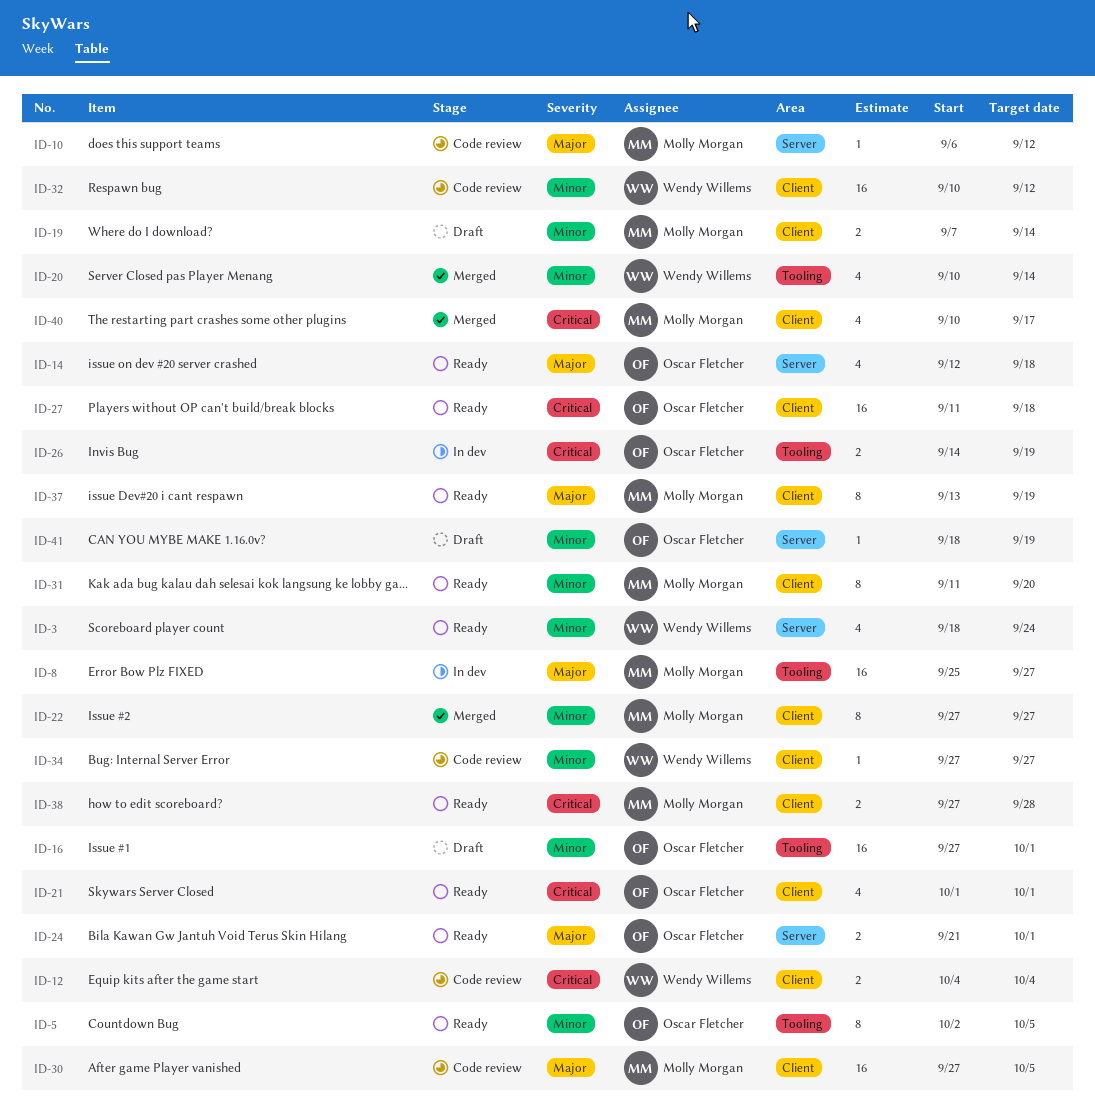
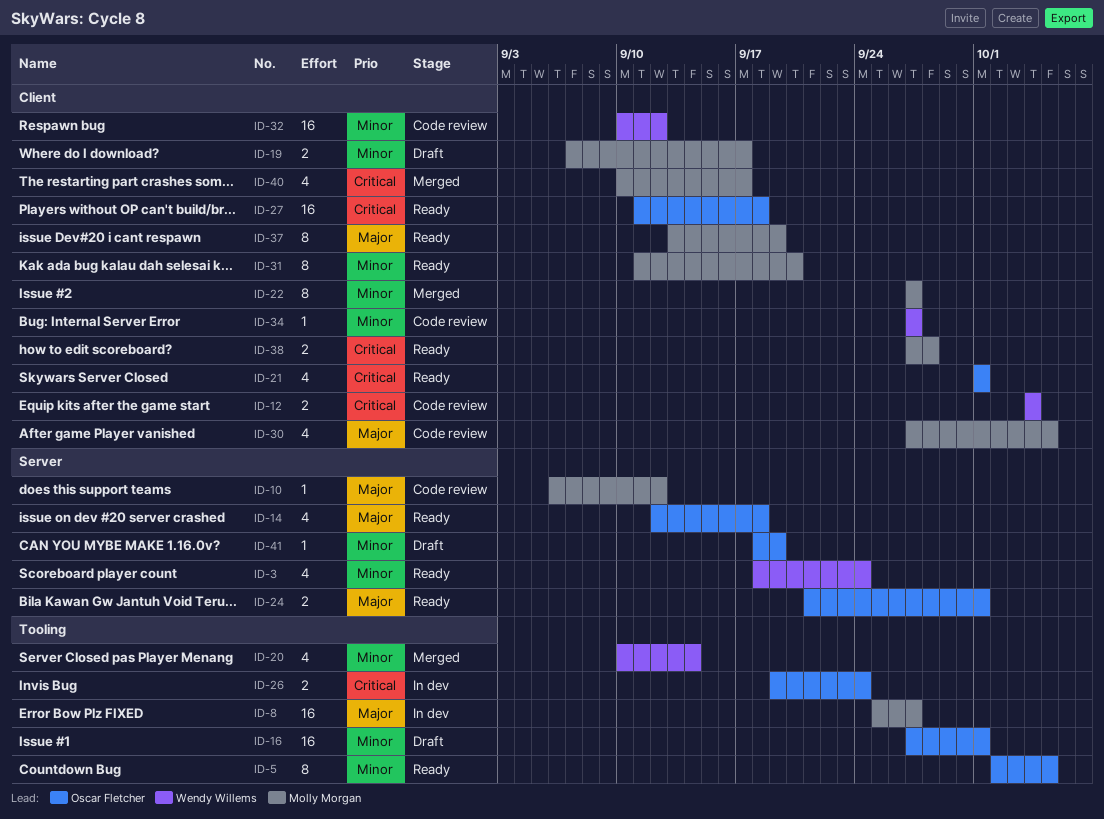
ID-19, due: Sep 14 -> Sep 17
ID-26, start: Sep 14 -> Sep 19
ID-26, due: Sep 19 -> Sep 24
ID-30, estimate: 16 -> 4

